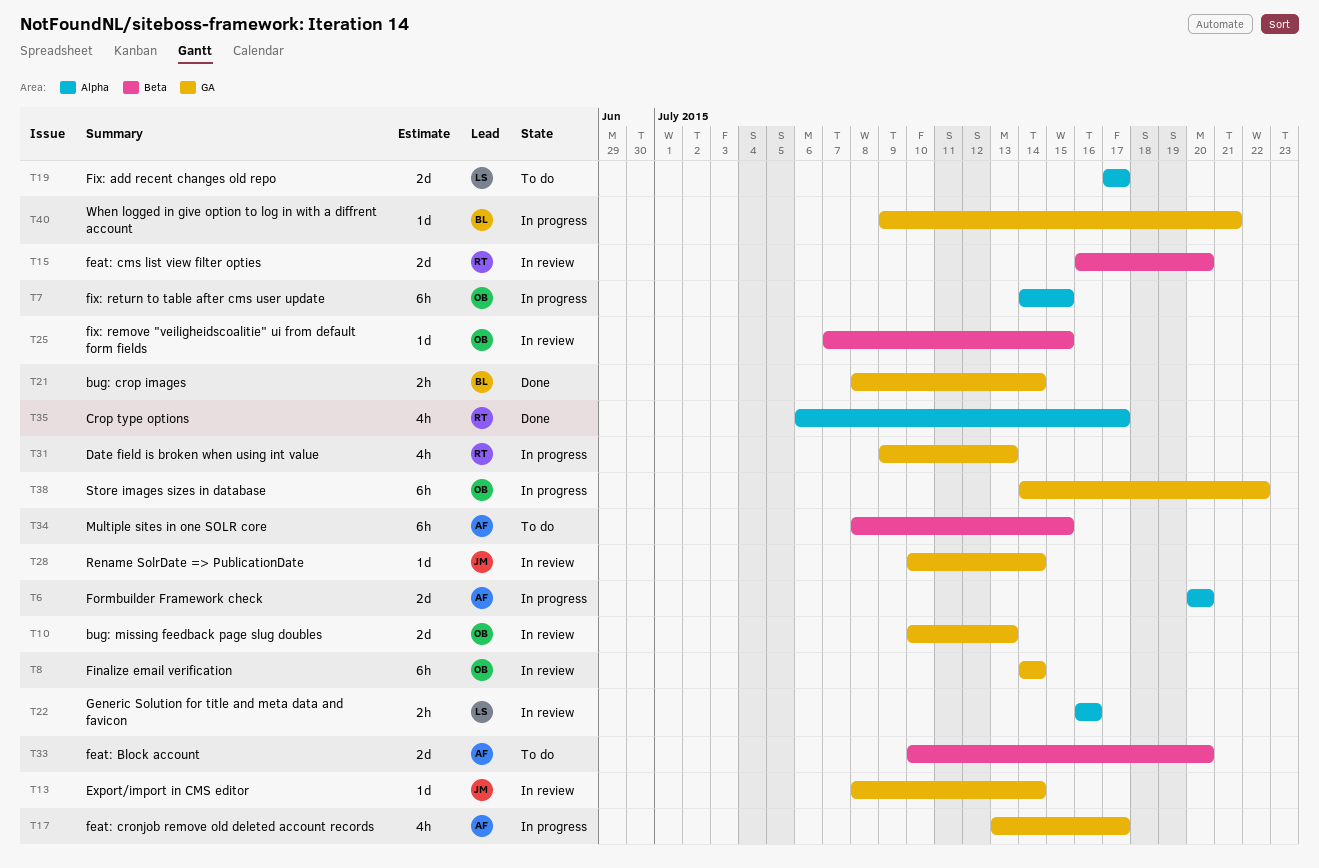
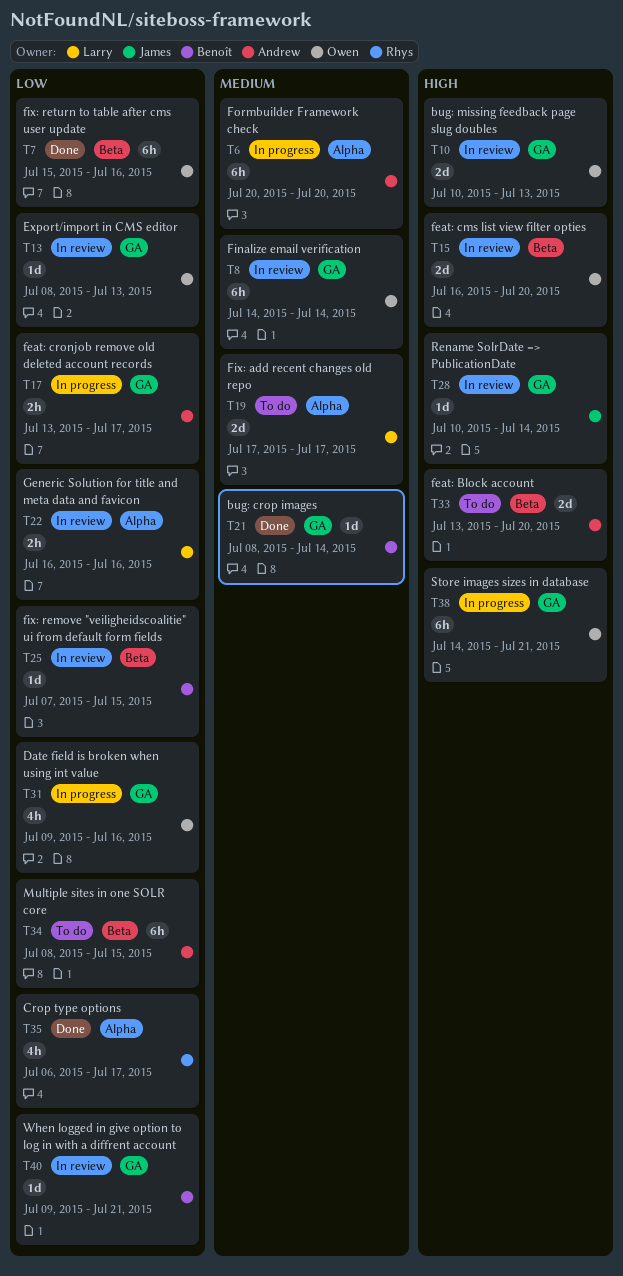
T6, estimate: 2d -> 6h
T7, status: In progress -> Done
T7, label: Alpha -> Beta
T7, start: Jul 14 -> Jul 15
T7, due: Jul 15 -> Jul 16
T13, owner: James -> Owen
T13, due: Jul 14 -> Jul 13
T15, owner: Rhys -> Owen
T17, estimate: 4h -> 2h
T21, estimate: 2h -> 1d
T25, owner: Owen -> Benoît
T31, owner: Rhys -> Owen
T31, due: Jul 13 -> Jul 16
T33, start: Jul 10 -> Jul 13
T38, due: Jul 22 -> Jul 21
T40, status: In progress -> In review

